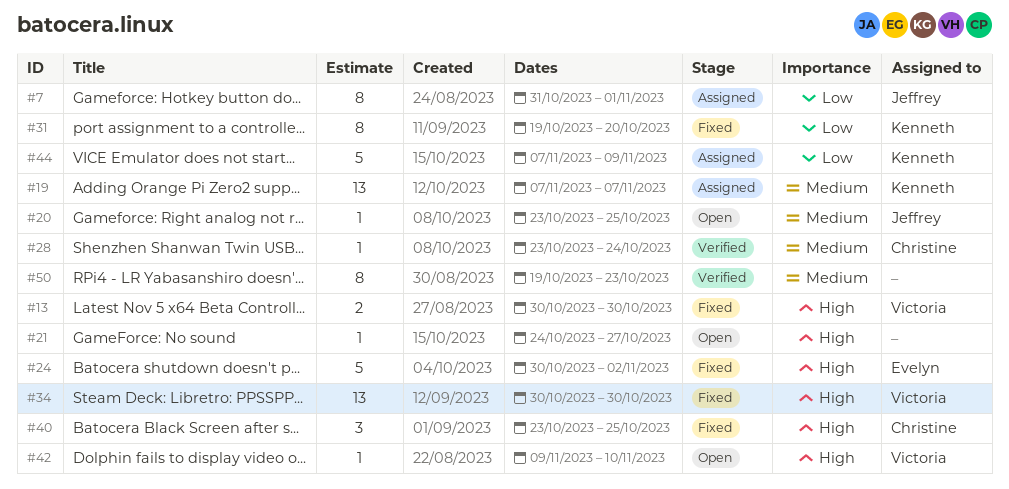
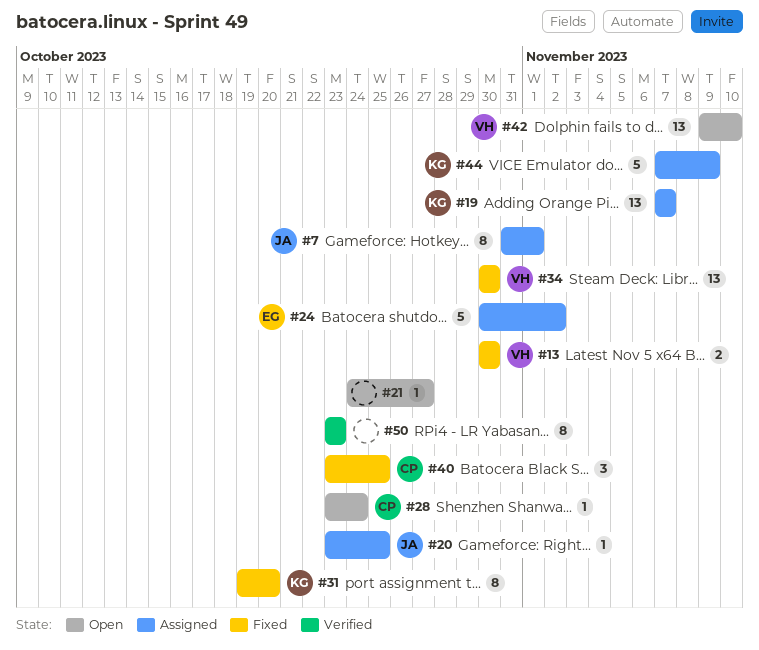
#20, status: Open -> Assigned
#24, status: Fixed -> Assigned
#28, status: Verified -> Open
#42, estimate: 1 -> 13
#50, start: Oct 19 -> Oct 23

